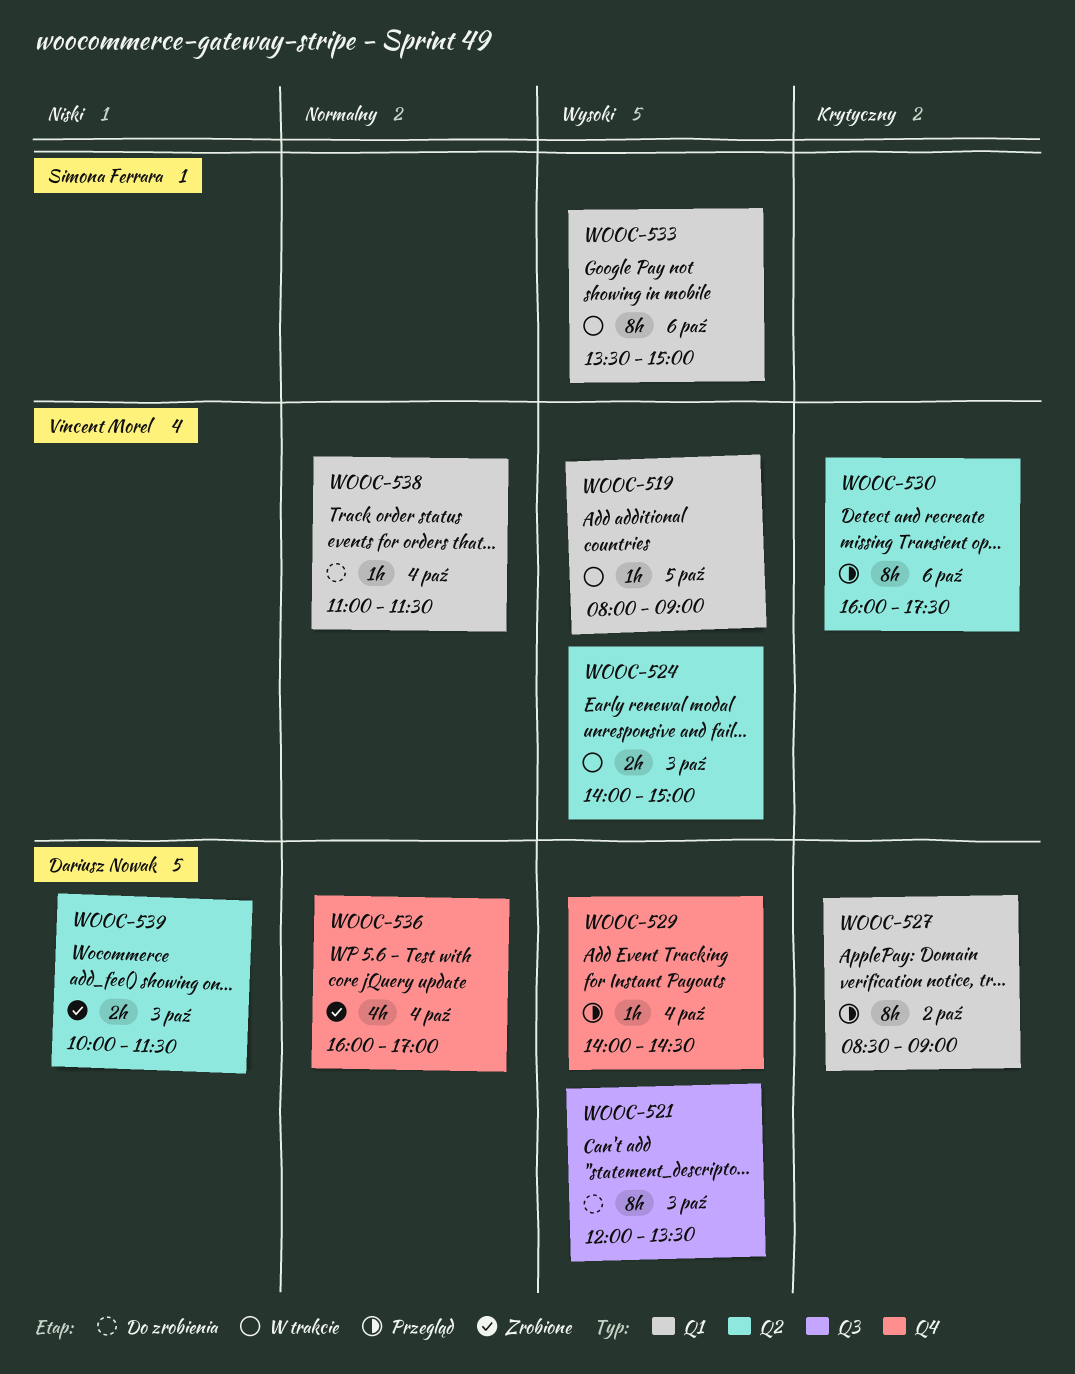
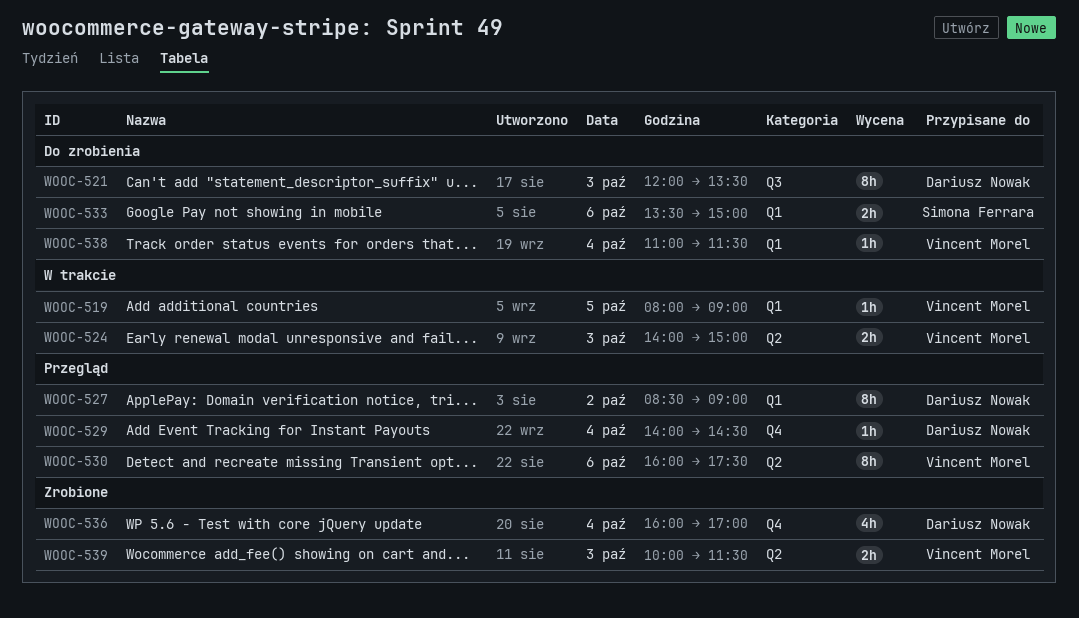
WOOC-533, status: W trakcie -> Do zrobienia
WOOC-533, estimate: 8h -> 2h
WOOC-539, owner: Dariusz Nowak -> Vincent Morel

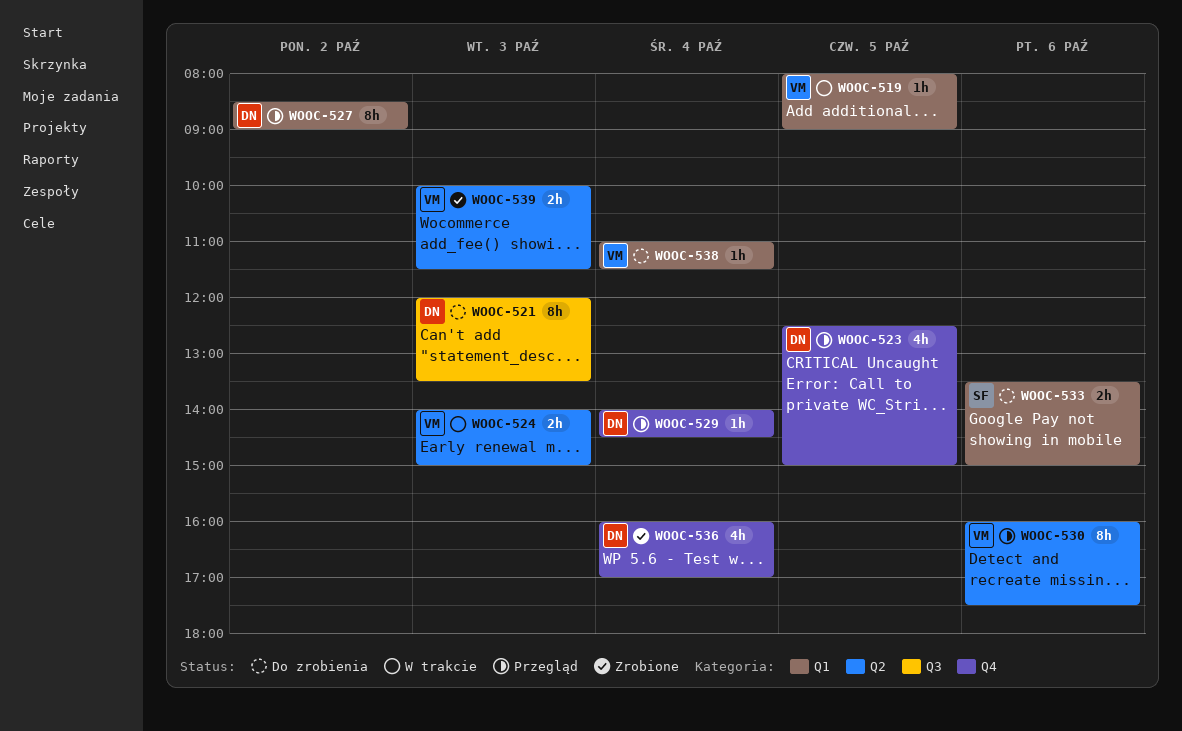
WOOC-523: none -> present

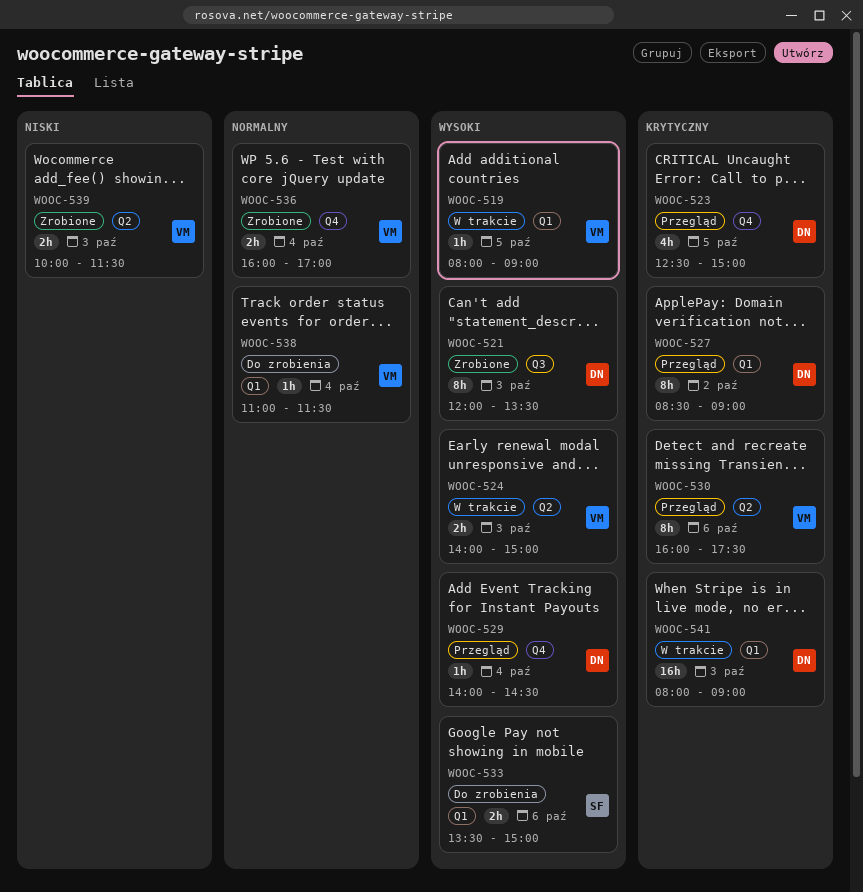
WOOC-521, status: Do zrobienia -> Zrobione
WOOC-536, owner: DN -> VM
WOOC-536, estimate: 4h -> 2h
WOOC-541: none -> present

